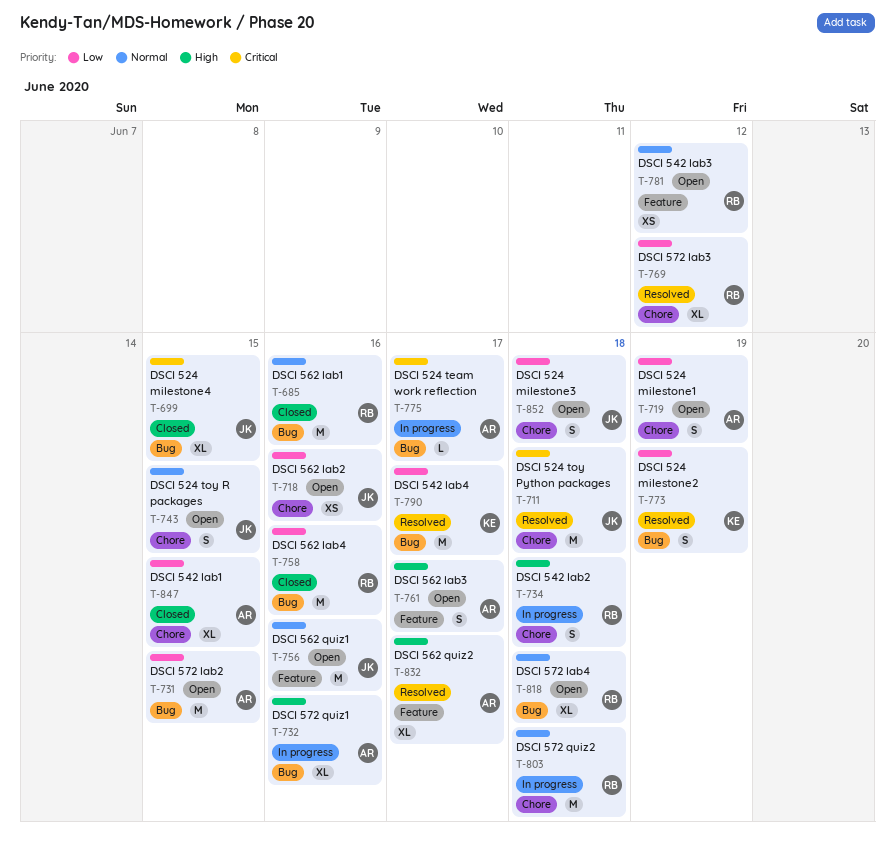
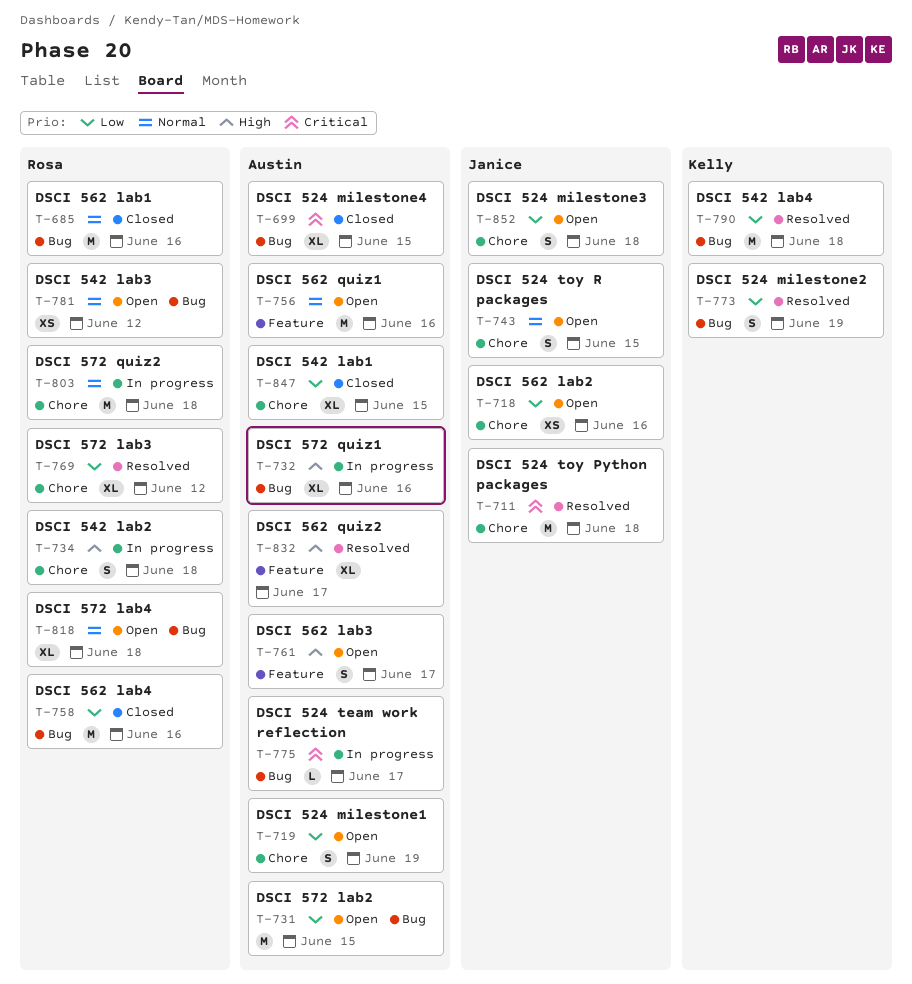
T-699, owner: Janice -> Austin
T-756, owner: Janice -> Austin
T-781, label: Feature -> Bug
T-790, due: Jun 17 -> Jun 18

